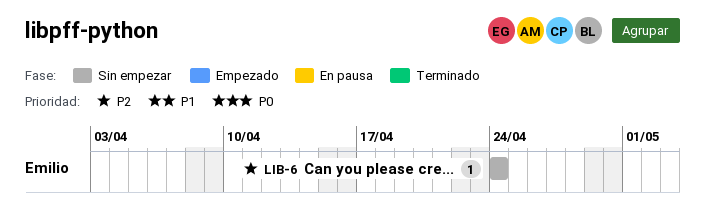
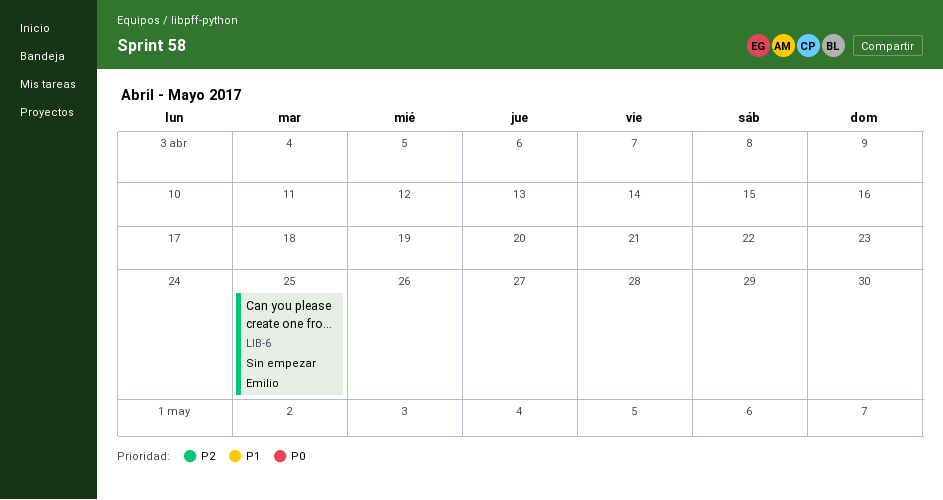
LIB-6, due: Apr 24 -> Apr 25

